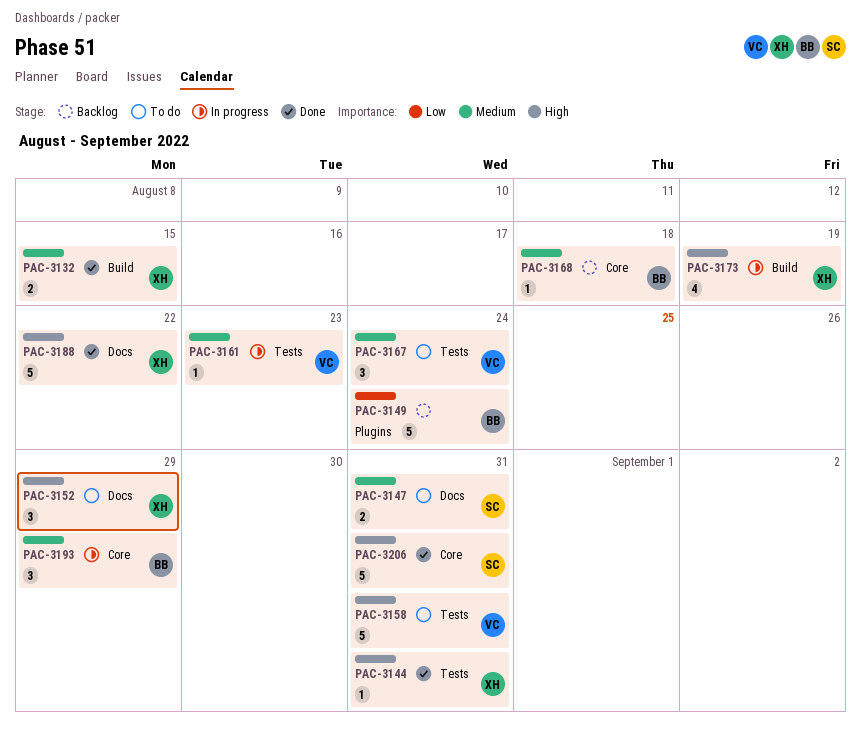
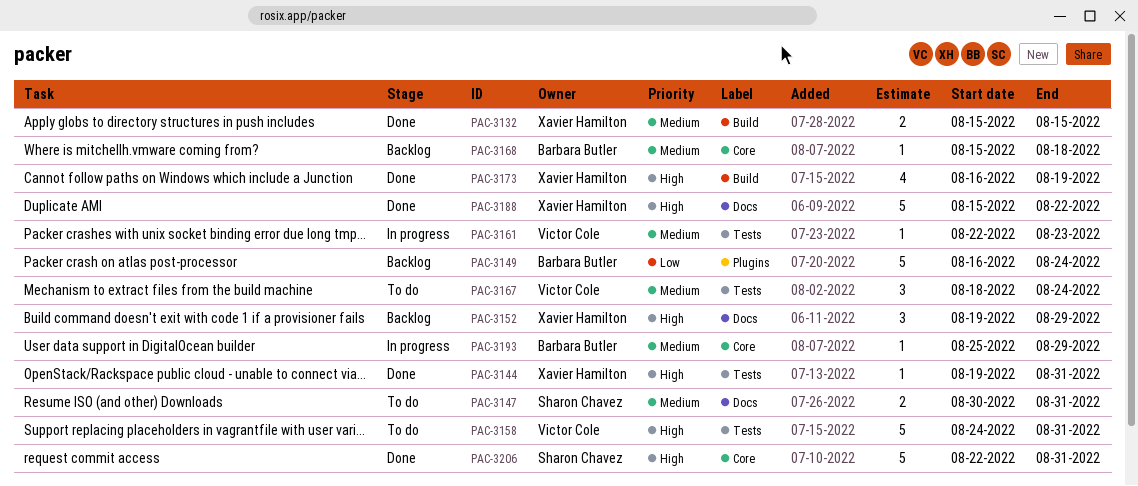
PAC-3152, status: To do -> Backlog
PAC-3173, status: In progress -> Done
PAC-3193, estimate: 3 -> 1

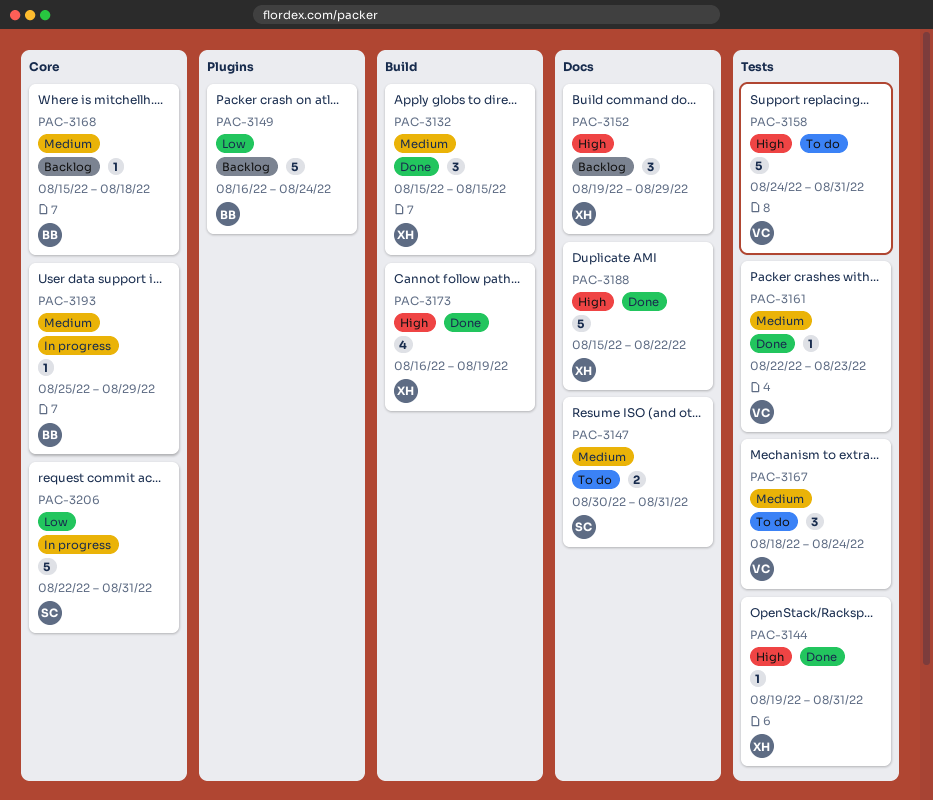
PAC-3132, estimate: 2 -> 3
PAC-3161, status: In progress -> Done
PAC-3206, status: Done -> In progress
PAC-3206, priority: High -> Low

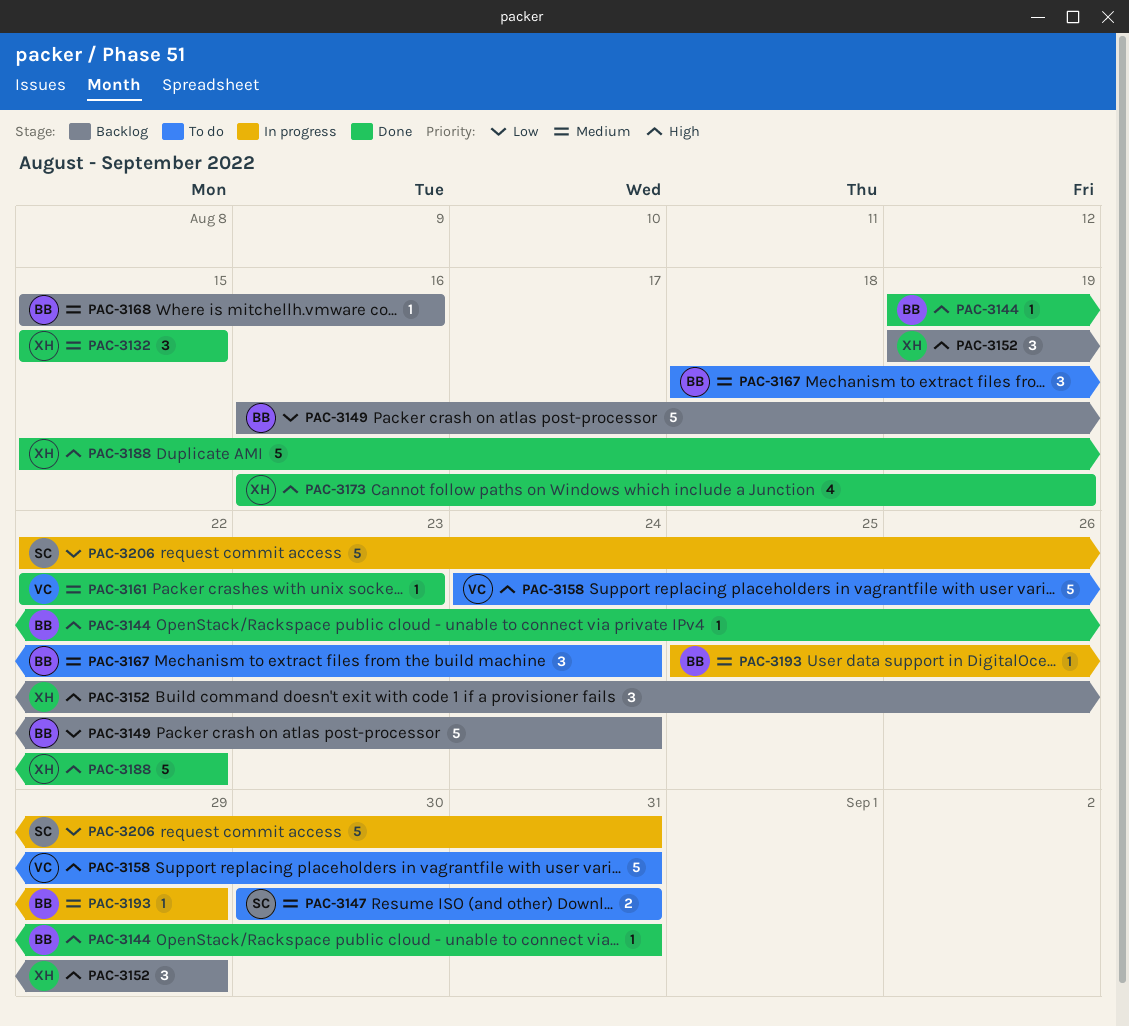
PAC-3144, owner: XH -> BB
PAC-3167, owner: VC -> BB
PAC-3168, due: Aug 18 -> Aug 16

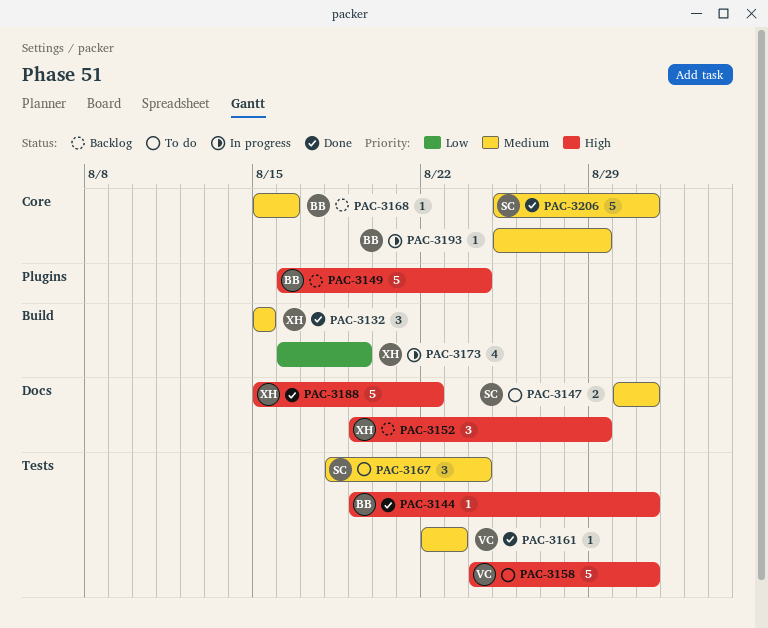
PAC-3149, priority: Low -> High
PAC-3167, owner: BB -> SC
PAC-3173, status: Done -> In progress
PAC-3173, priority: High -> Low
PAC-3206, status: In progress -> Done
PAC-3206, priority: Low -> Medium
PAC-3206, start: Aug 22 -> Aug 25

